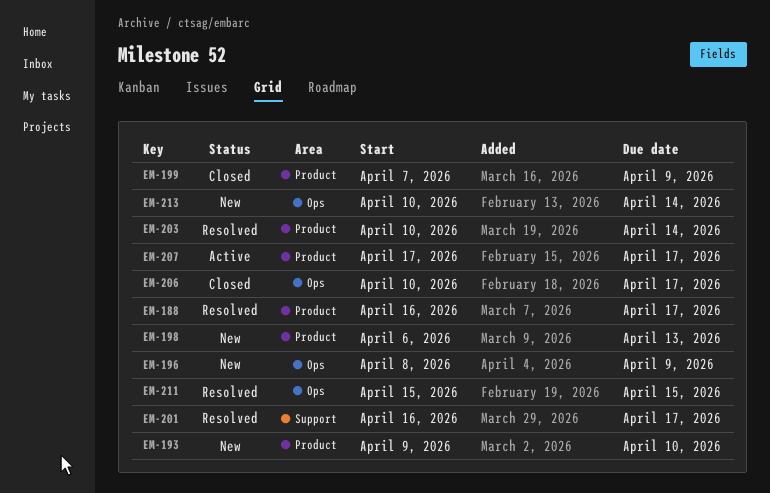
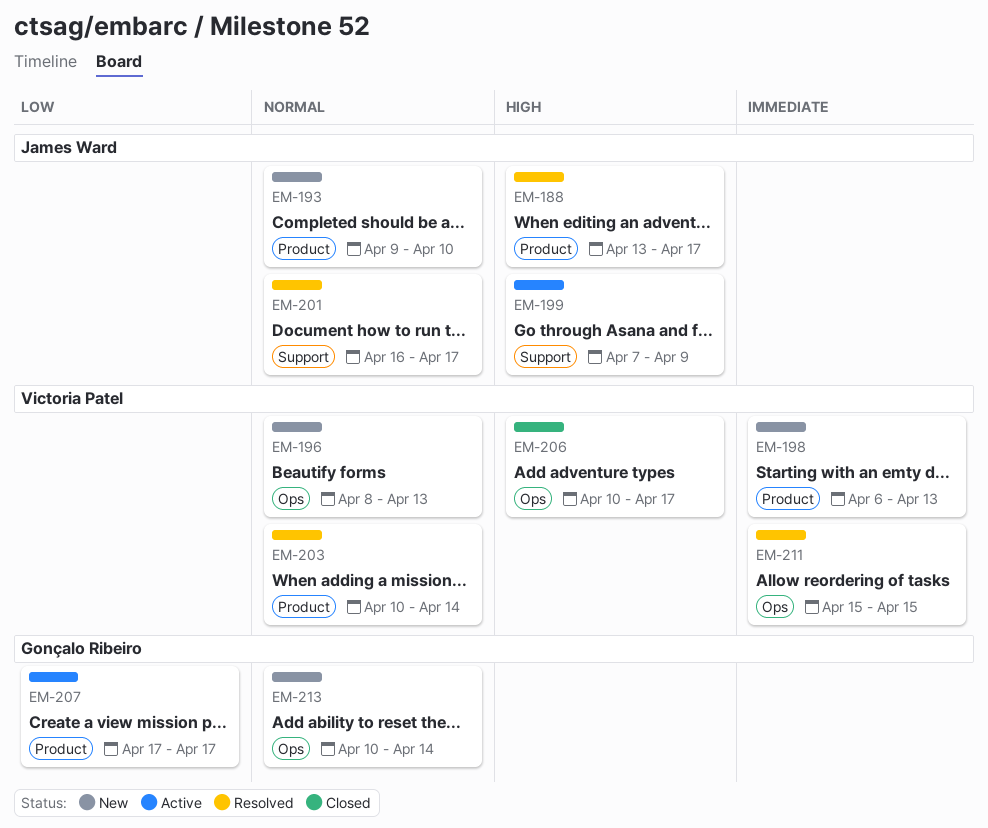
EM-188, start: Apr 16 -> Apr 13
EM-196, due: Apr 9 -> Apr 13
EM-199, status: Closed -> Active
EM-199, label: Product -> Support

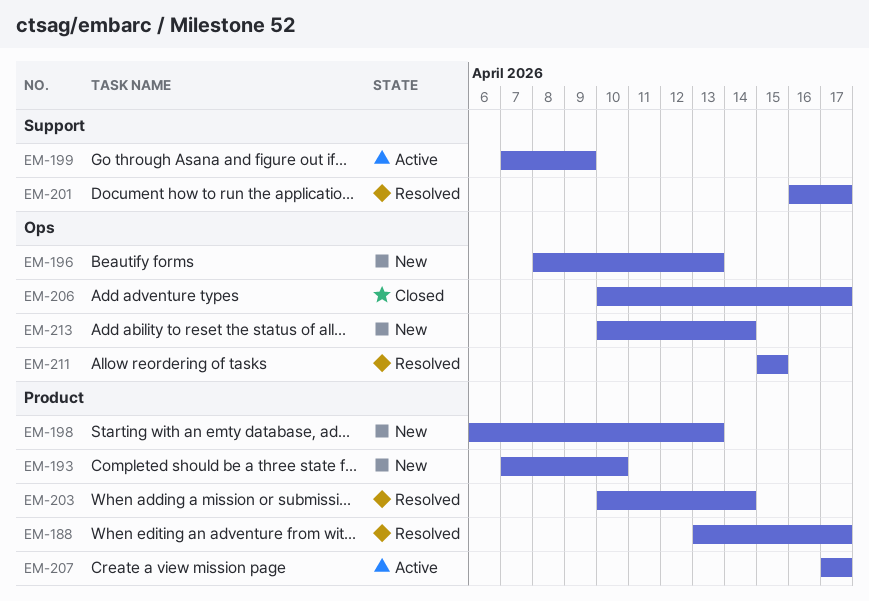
EM-193, start: Apr 9 -> Apr 7

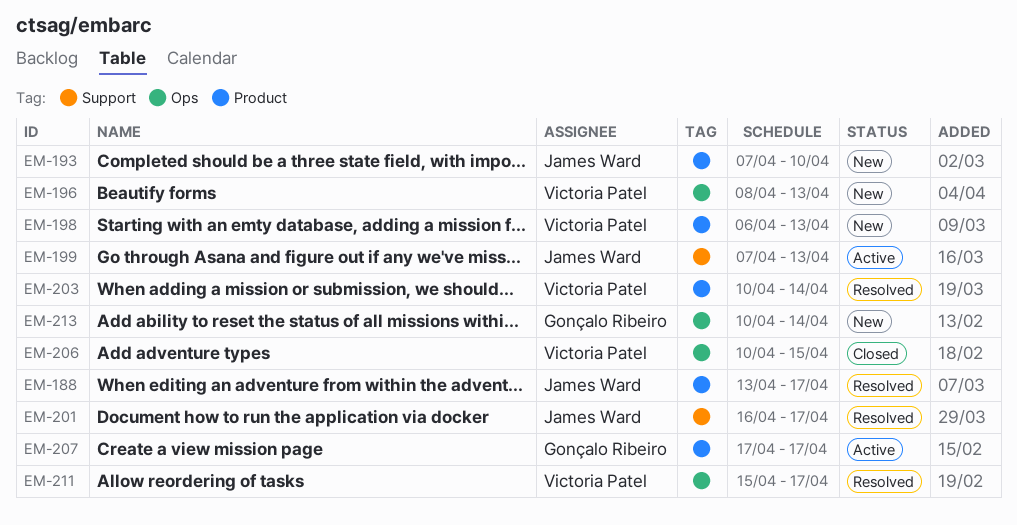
EM-199, due: Apr 9 -> Apr 13
EM-206, due: Apr 17 -> Apr 15
EM-211, due: Apr 15 -> Apr 17

